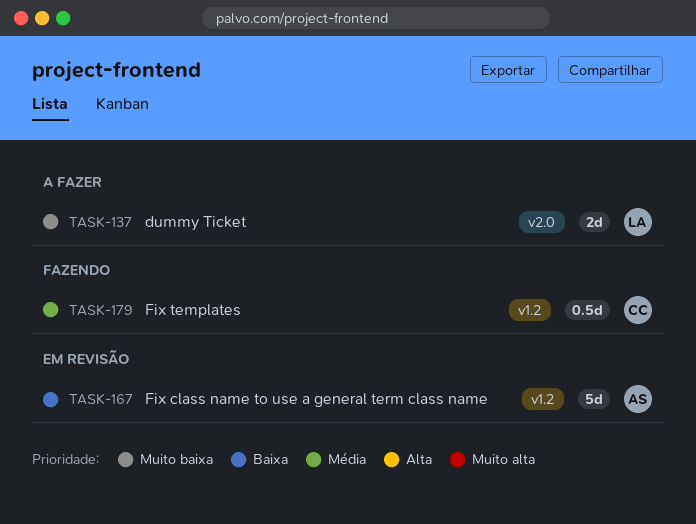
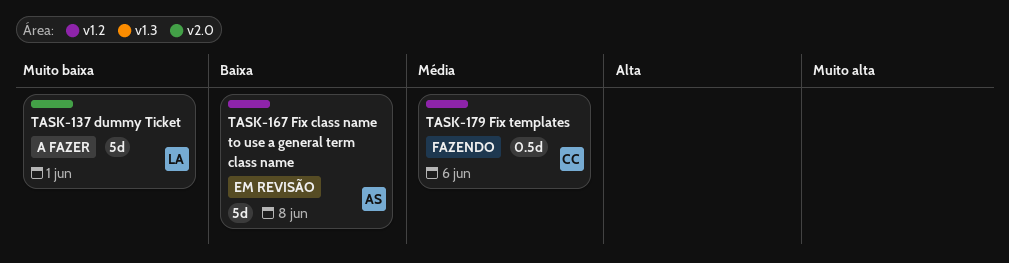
TASK-137, estimate: 2d -> 5d

